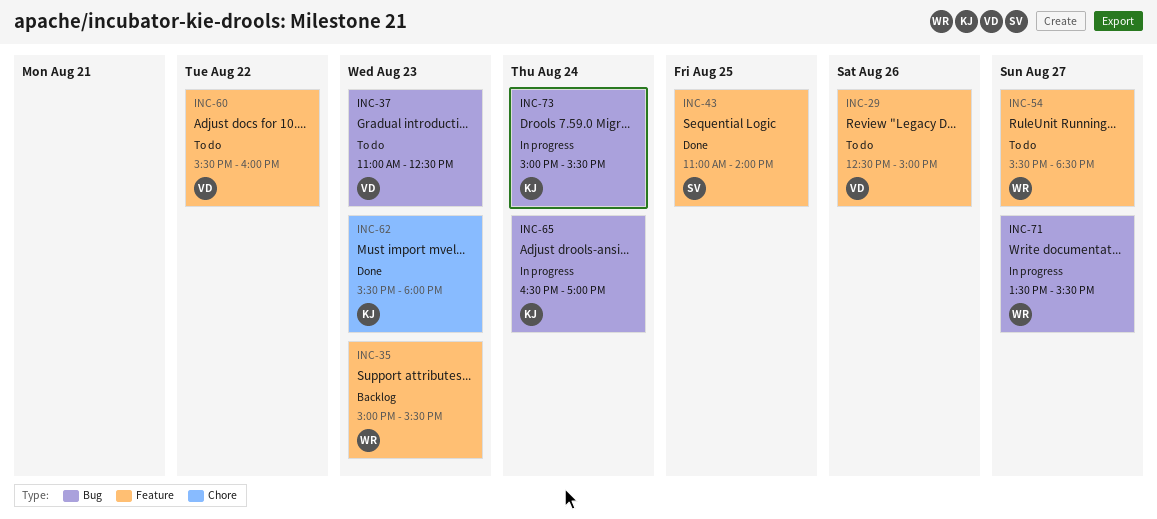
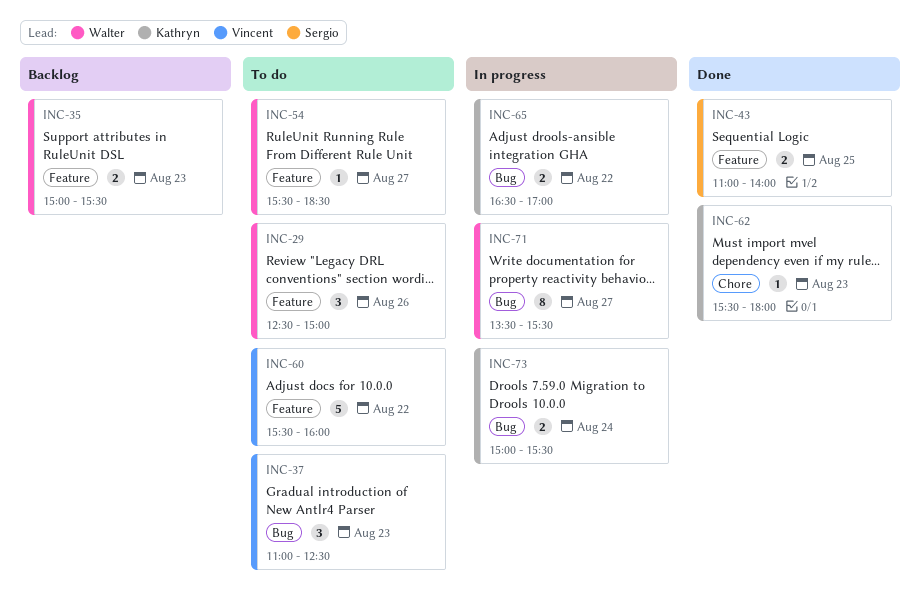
INC-29, owner: Vincent -> Walter
INC-65, day: Aug 24 -> Aug 22

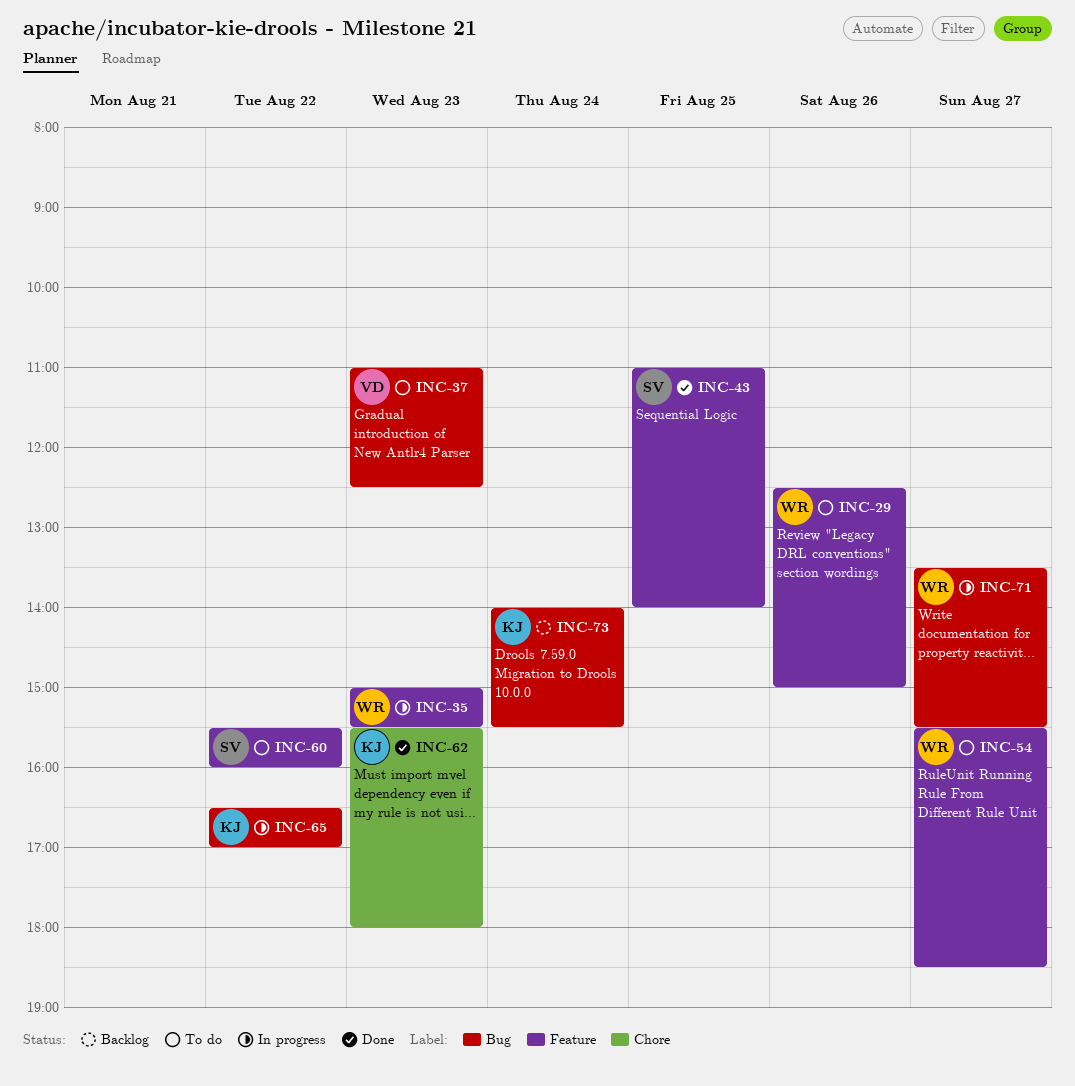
INC-35, status: Backlog -> In progress
INC-60, owner: Vincent -> Sergio
INC-73, status: In progress -> Backlog
INC-73, begins: 15:00 -> 14:00

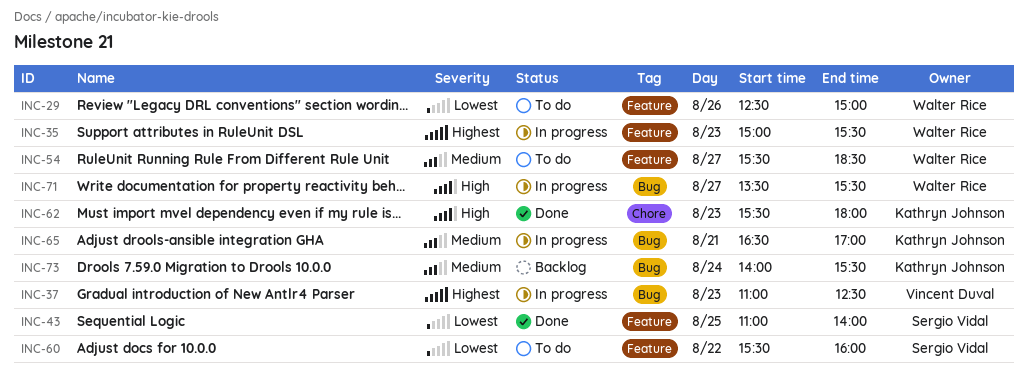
INC-37, status: To do -> In progress
INC-65, day: Aug 22 -> Aug 21

